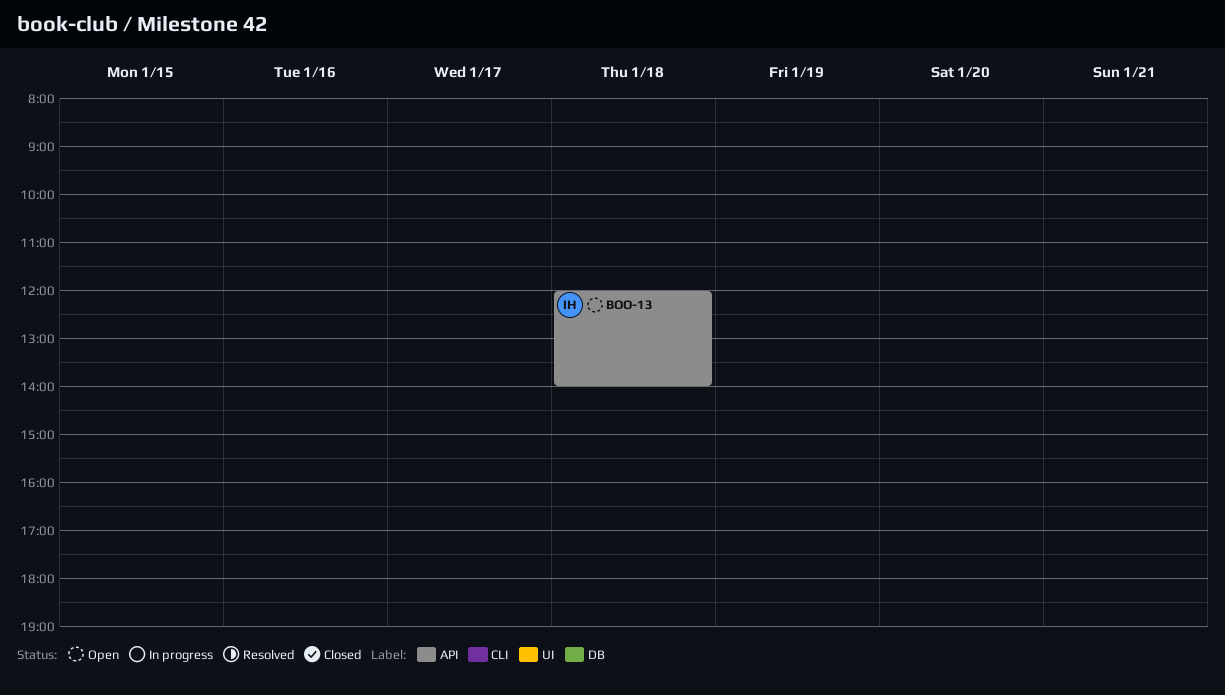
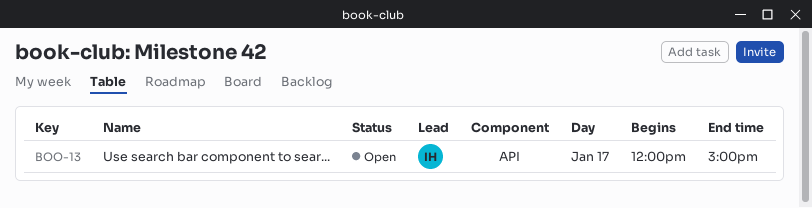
BOO-13, day: Jan 18 -> Jan 17
BOO-13, ends: 14:00 -> 15:00

